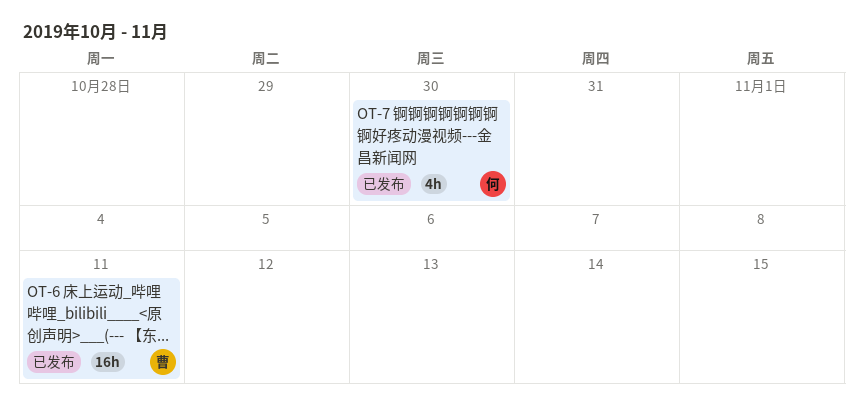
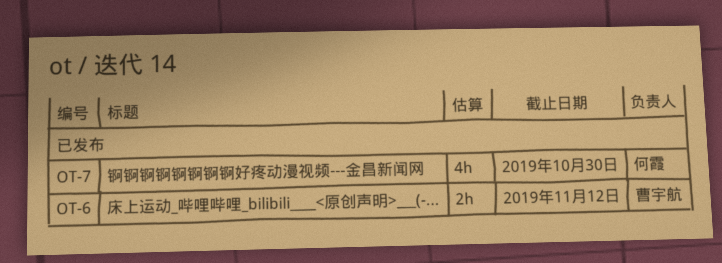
OT-6, estimate: 16h -> 2h
OT-6, due: Nov 11 -> Nov 12

